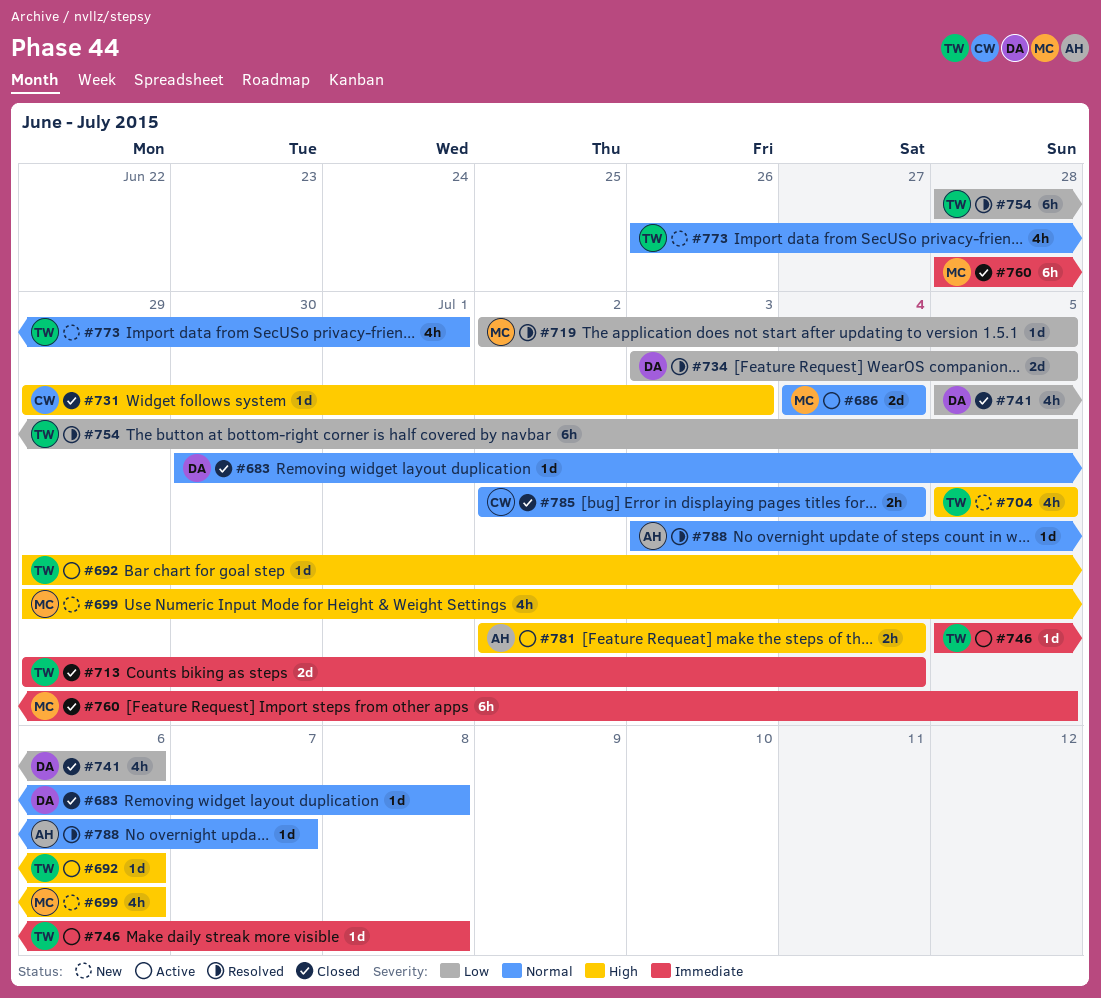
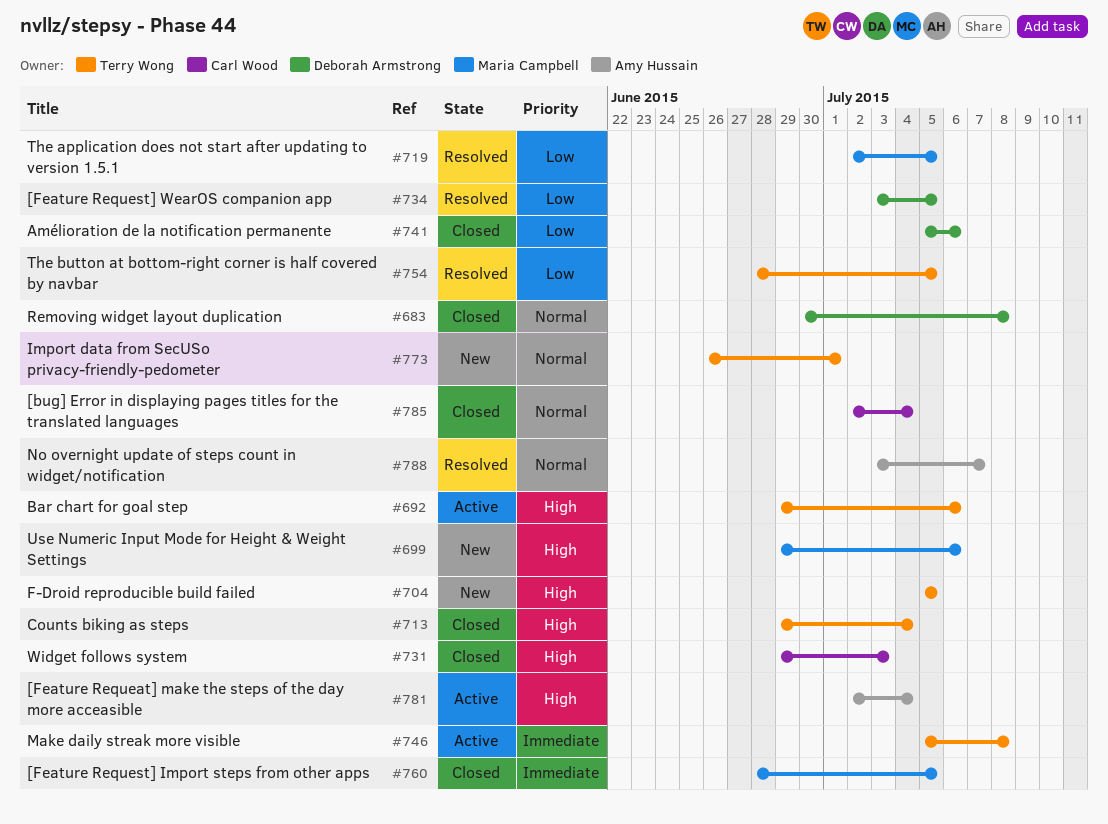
#686: present -> none
#713, priority: Immediate -> High

